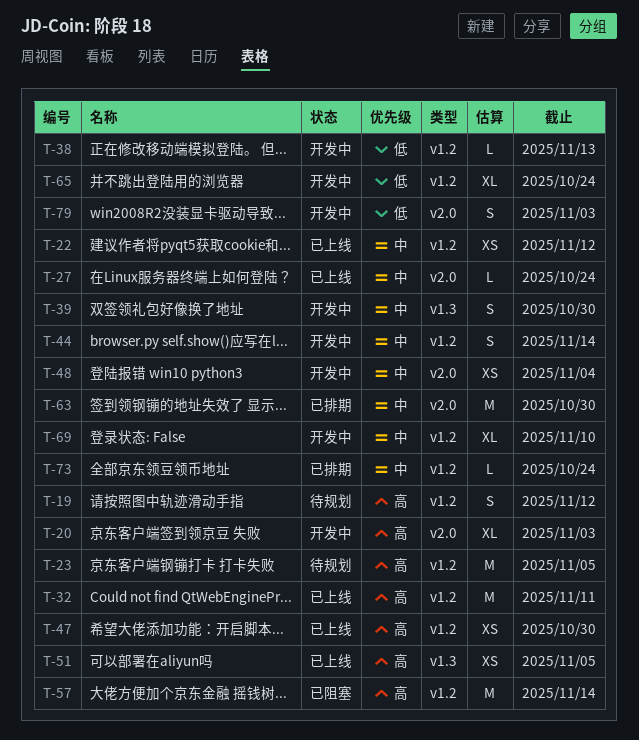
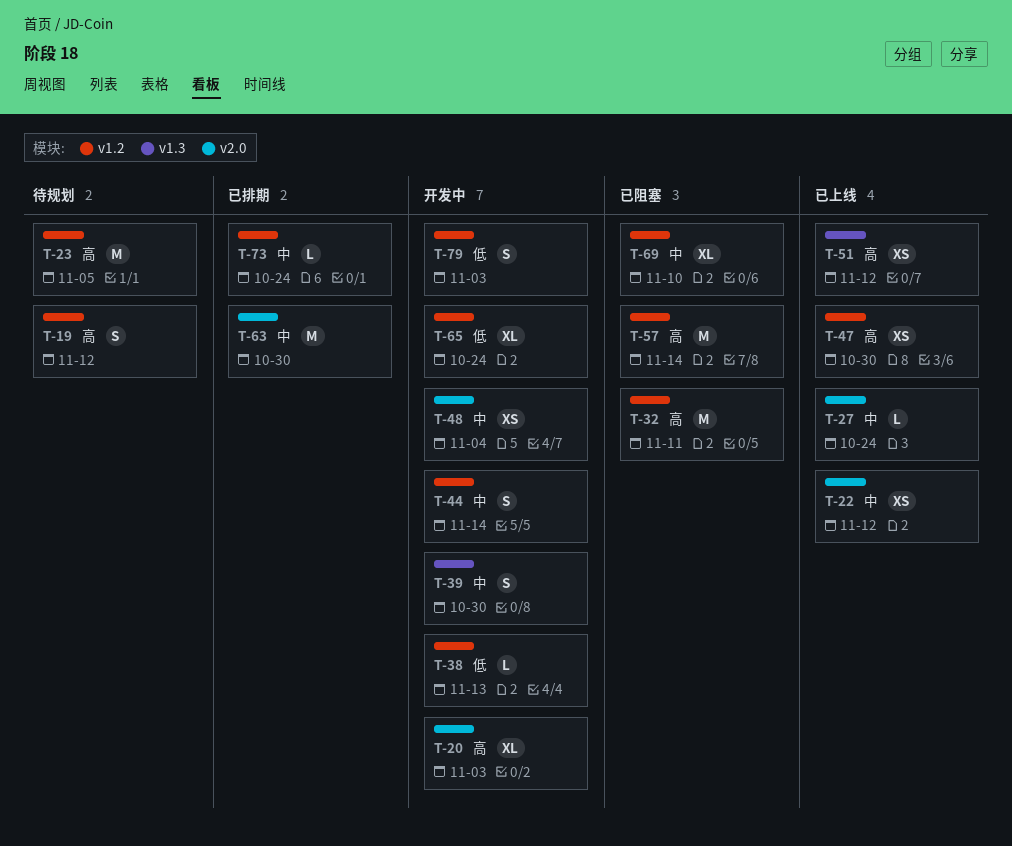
T-22, label: v1.2 -> v2.0
T-32, status: 已上线 -> 已阻塞
T-51, due: Nov 5 -> Nov 12
T-69, status: 开发中 -> 已阻塞
T-79, label: v2.0 -> v1.2

